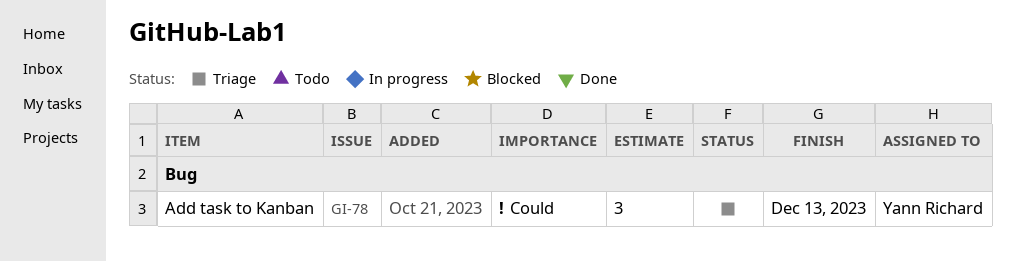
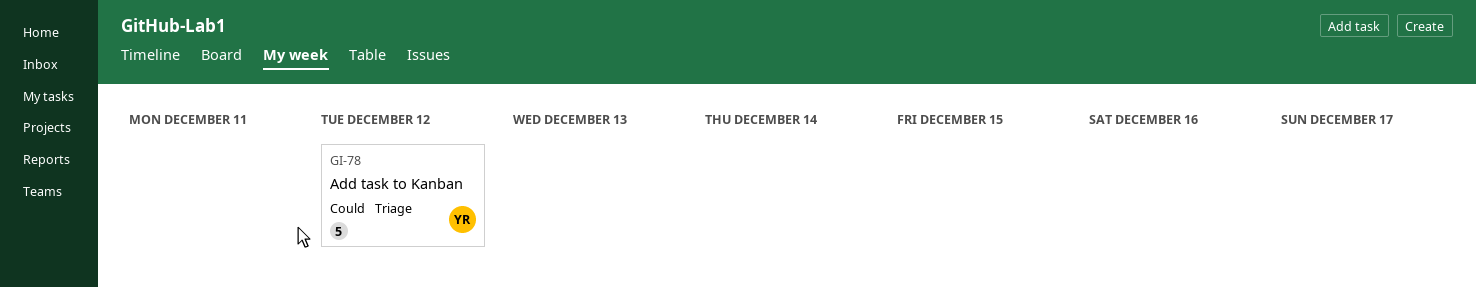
GI-78, estimate: 3 -> 5
GI-78, due: Dec 13 -> Dec 12

